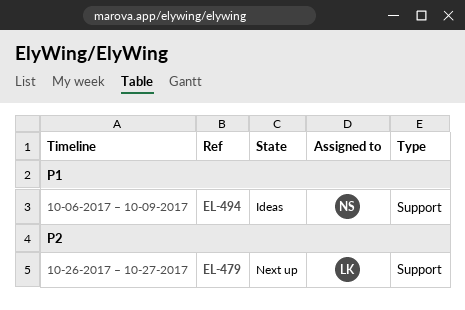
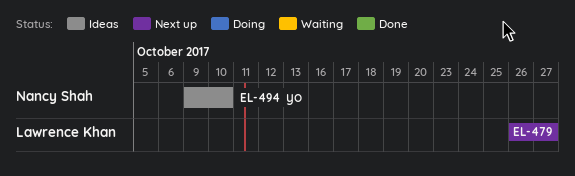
EL-494, start: Oct 6 -> Oct 9
EL-494, due: Oct 9 -> Oct 10

